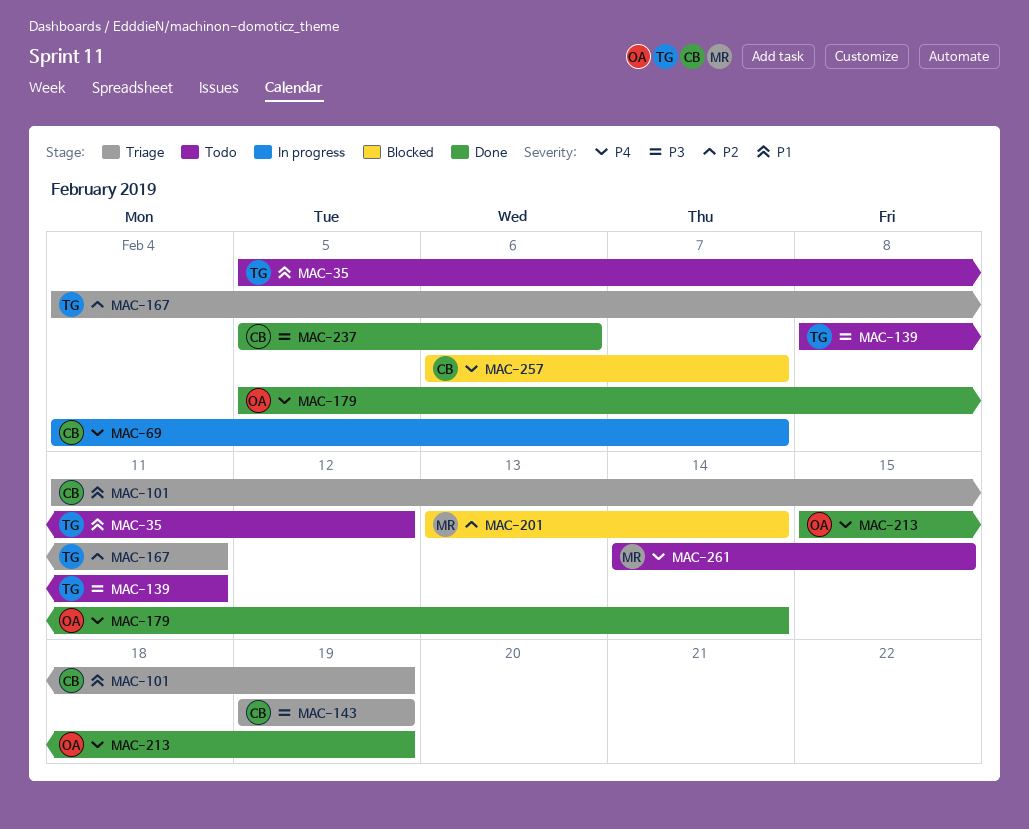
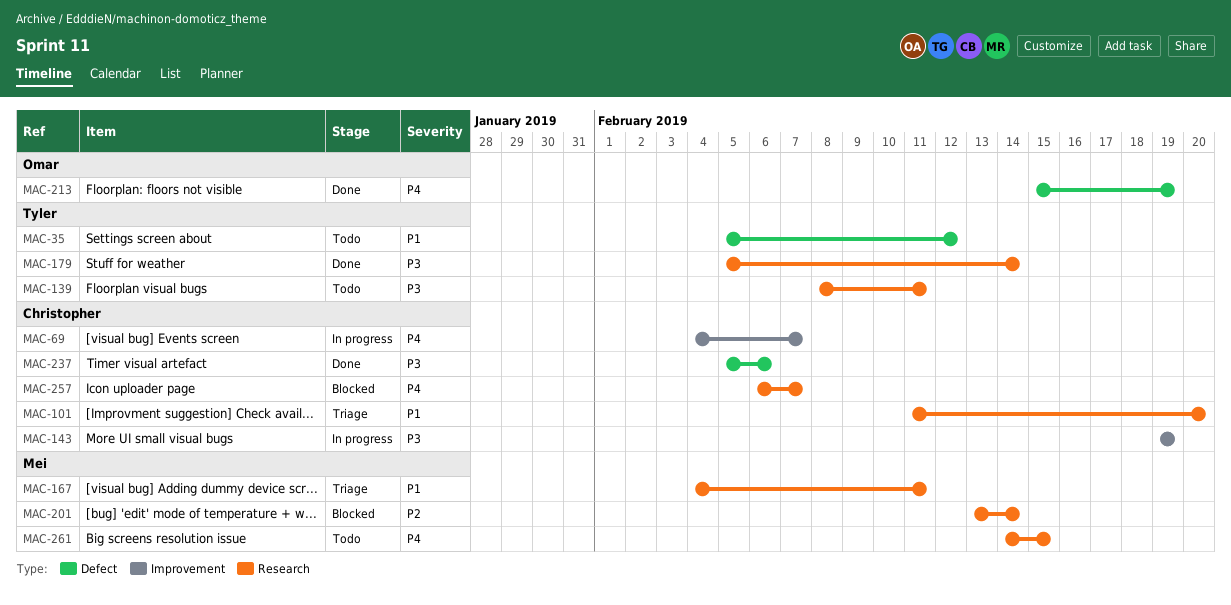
MAC-101, due: Feb 19 -> Feb 20
MAC-143, status: Triage -> In progress
MAC-167, owner: Tyler -> Mei
MAC-167, priority: P2 -> P1
MAC-179, owner: Omar -> Tyler
MAC-179, priority: P4 -> P3

